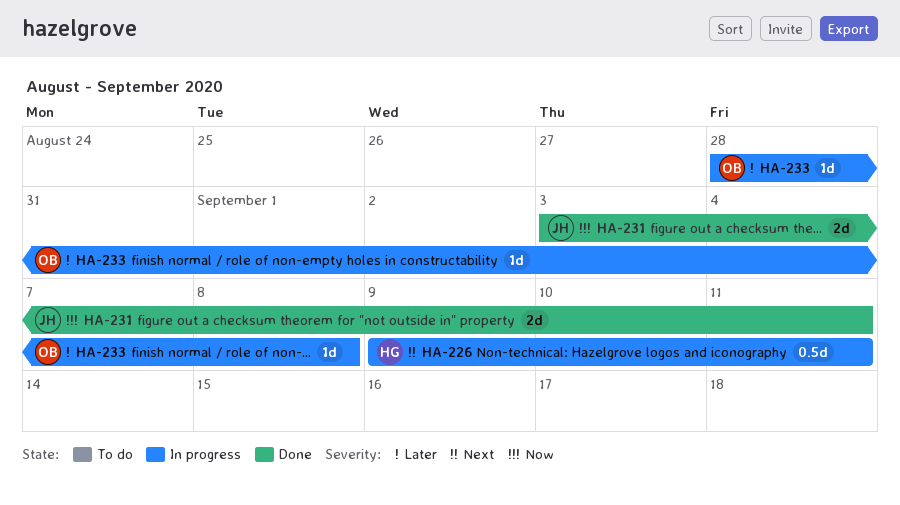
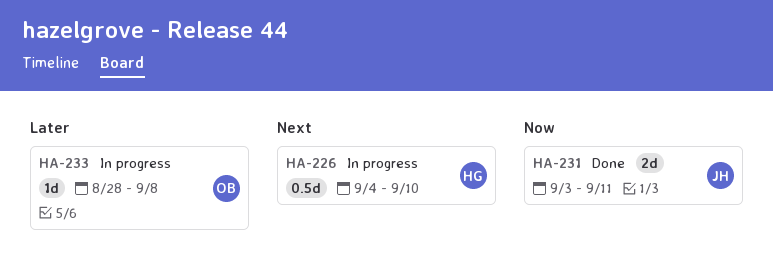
HA-226, start: Sep 9 -> Sep 4
HA-226, due: Sep 11 -> Sep 10

